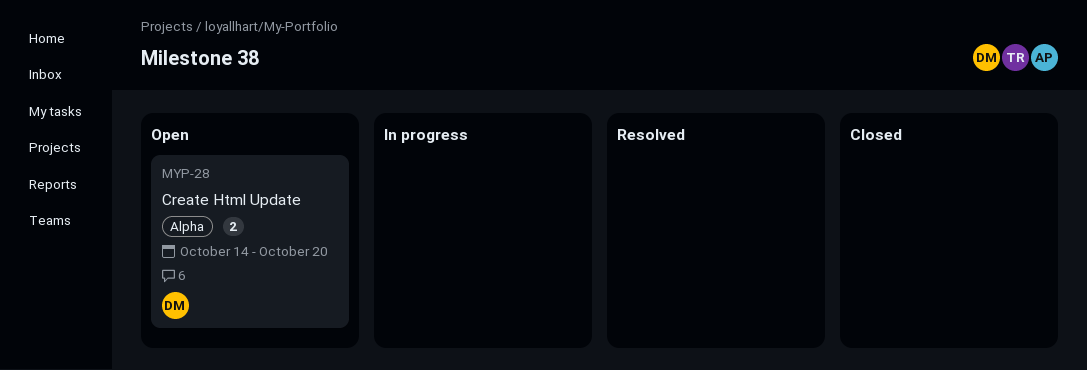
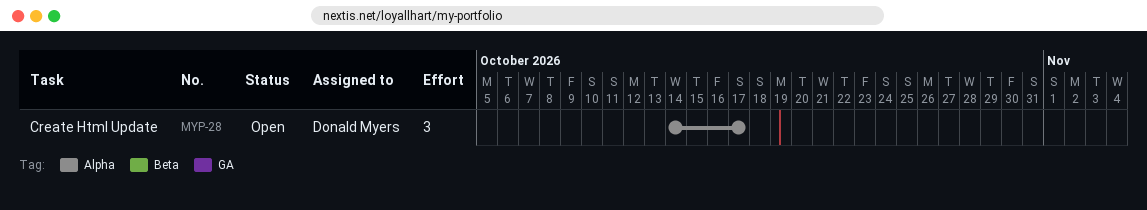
MYP-28, estimate: 2 -> 3
MYP-28, due: Oct 20 -> Oct 17

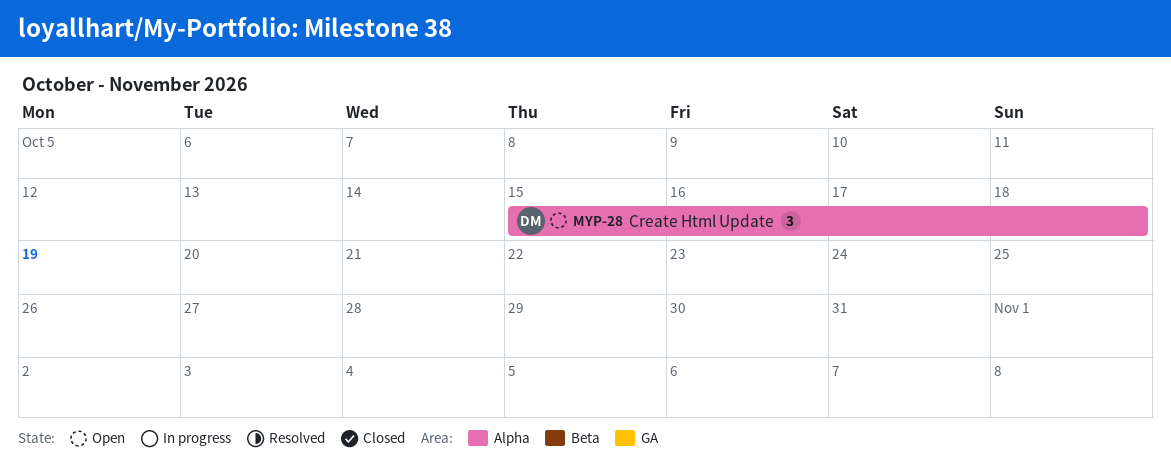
MYP-28, start: Oct 14 -> Oct 15
MYP-28, due: Oct 17 -> Oct 18

